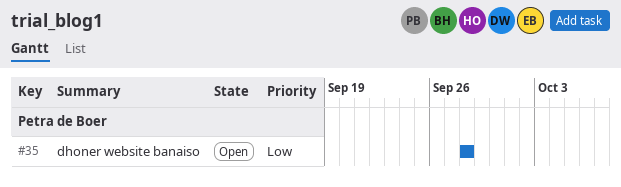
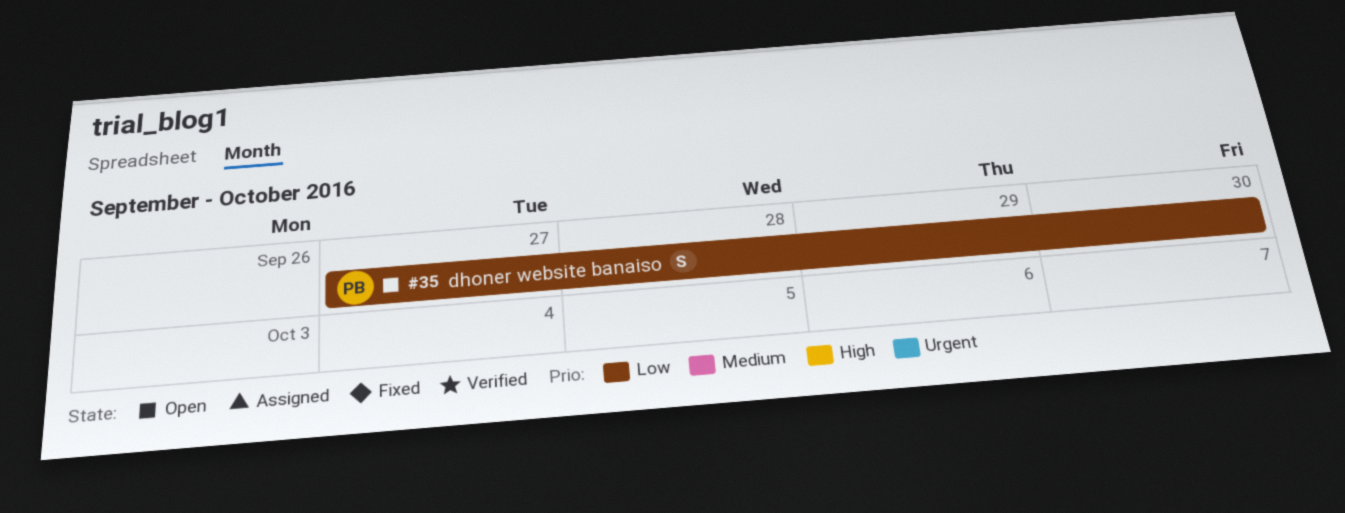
#35, start: Sep 28 -> Sep 27
#35, due: Sep 28 -> Sep 30

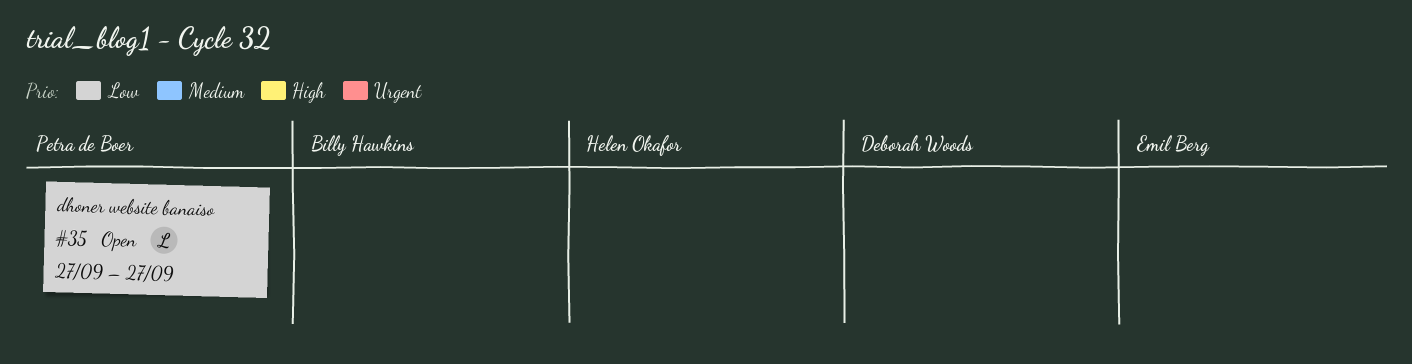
#35, estimate: S -> L
#35, due: Sep 30 -> Sep 27

